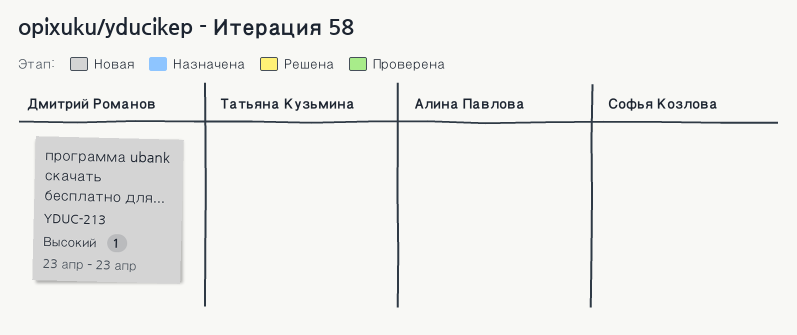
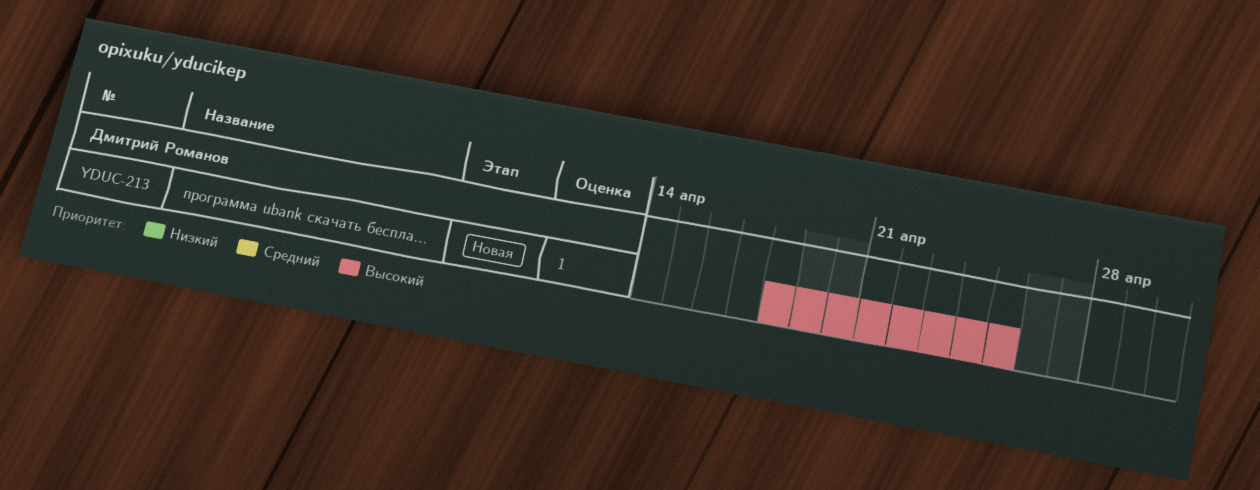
YDUC-213, start: Apr 23 -> Apr 18
YDUC-213, due: Apr 23 -> Apr 25

